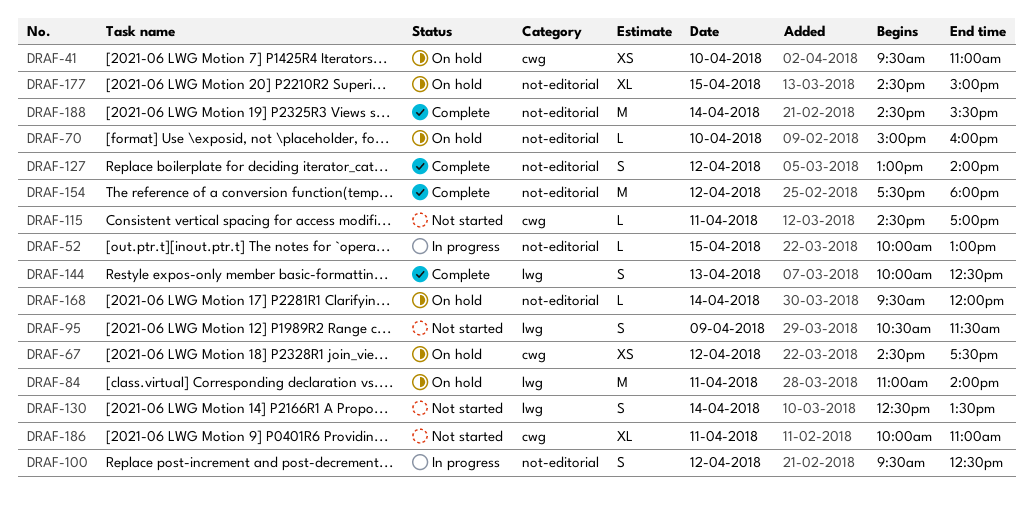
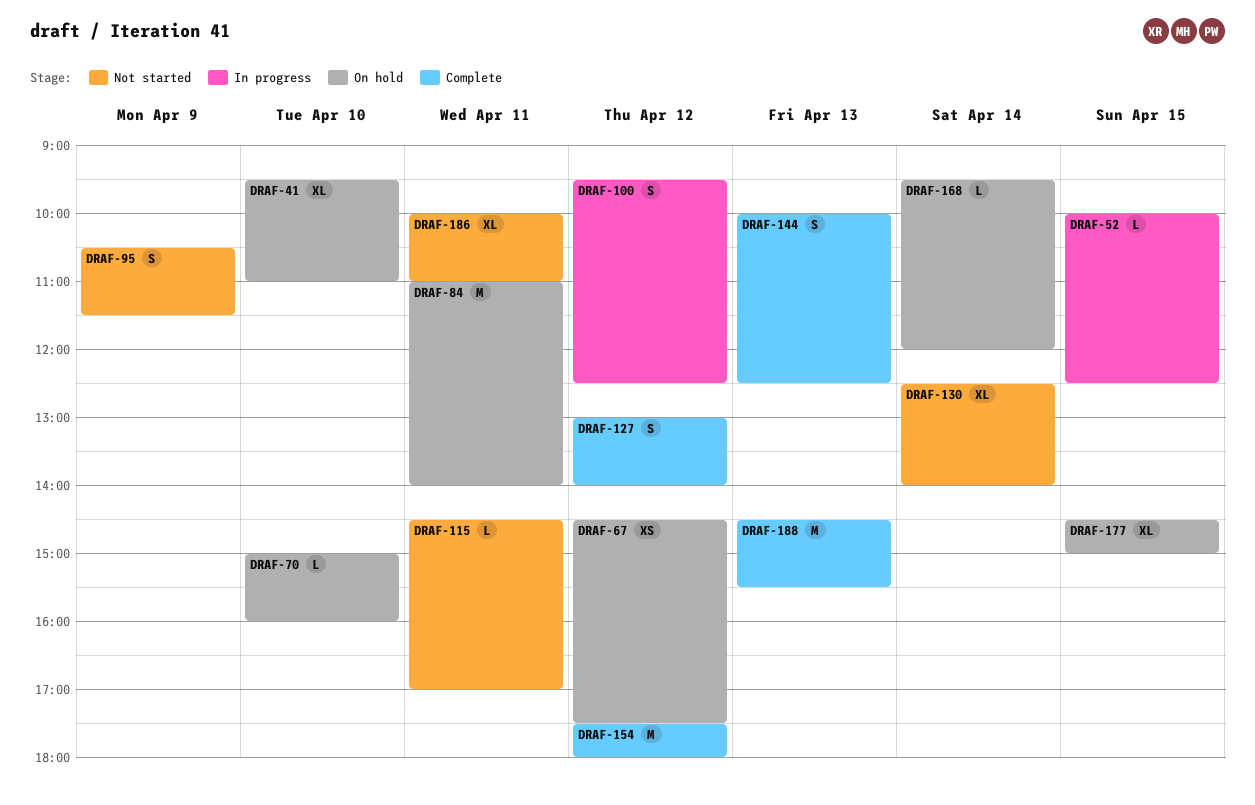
DRAF-41, estimate: XS -> XL
DRAF-52, ends: 13:00 -> 12:30
DRAF-130, estimate: S -> XL
DRAF-130, ends: 13:30 -> 14:00
DRAF-188, day: Apr 14 -> Apr 13

